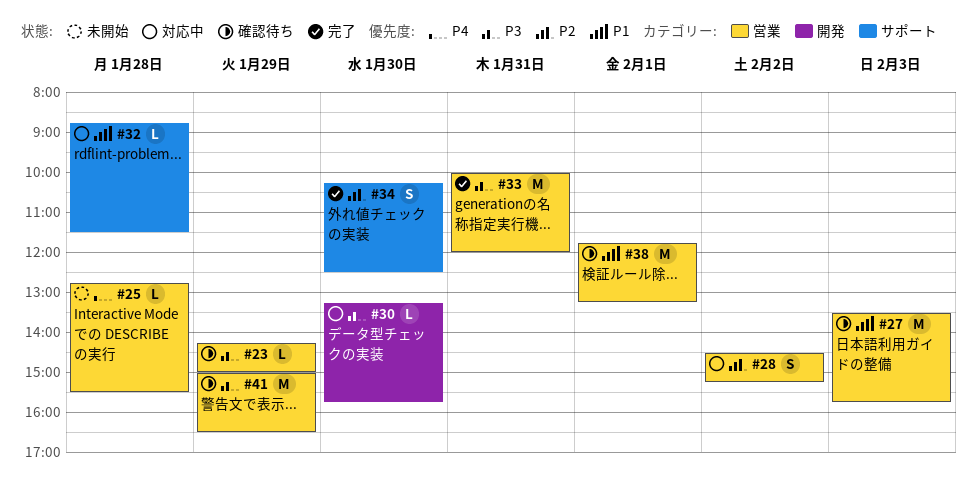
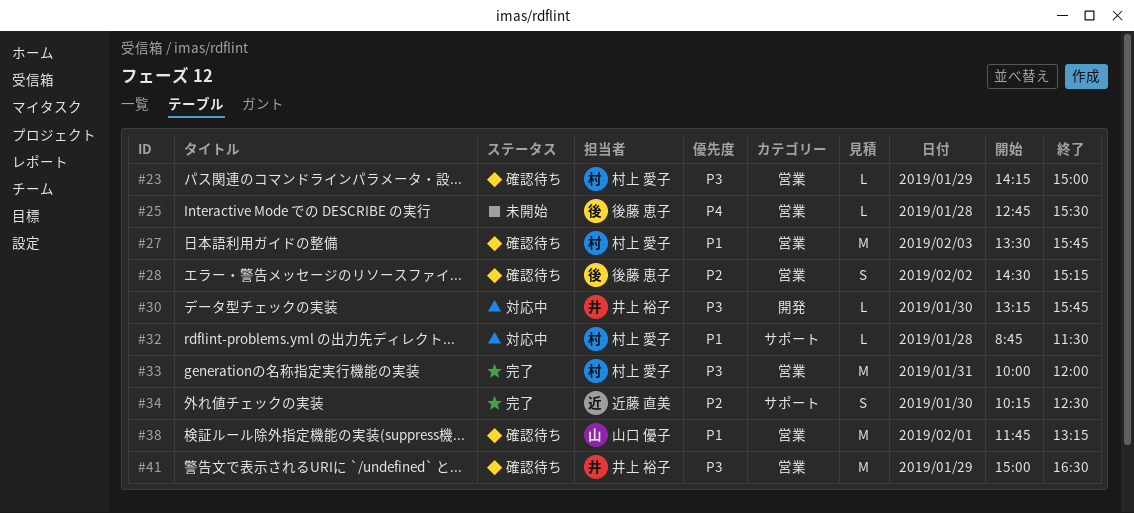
#28, status: 対応中 -> 確認待ち

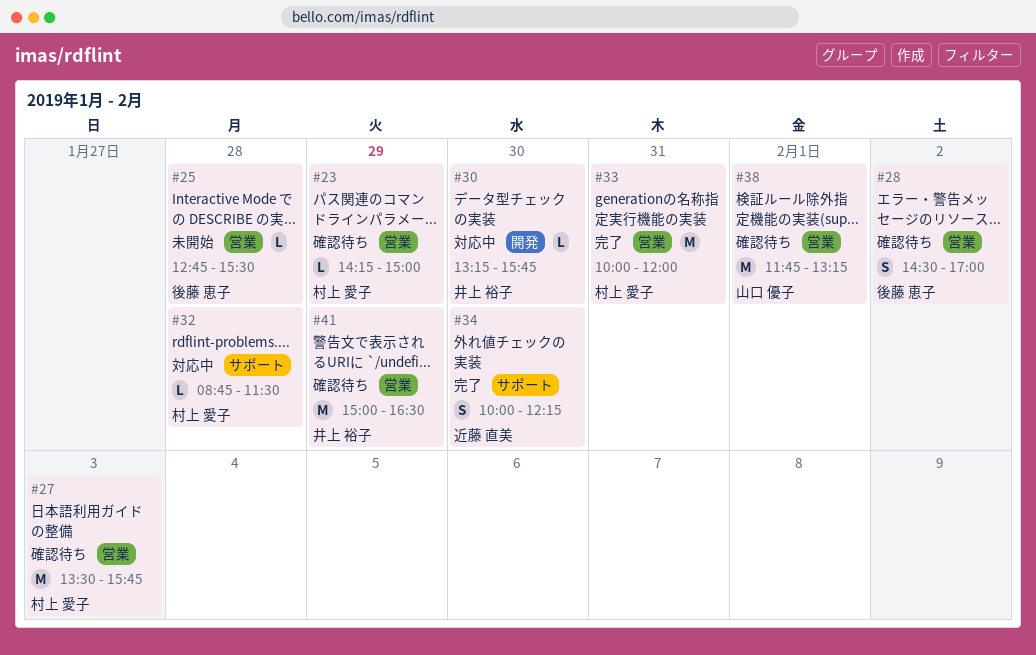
#28, ends: 15:15 -> 17:00
#34, begins: 10:15 -> 10:00
#34, ends: 12:30 -> 12:15

